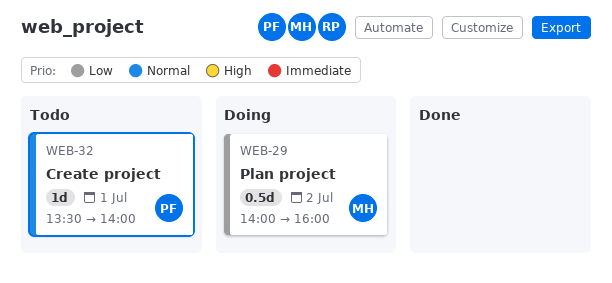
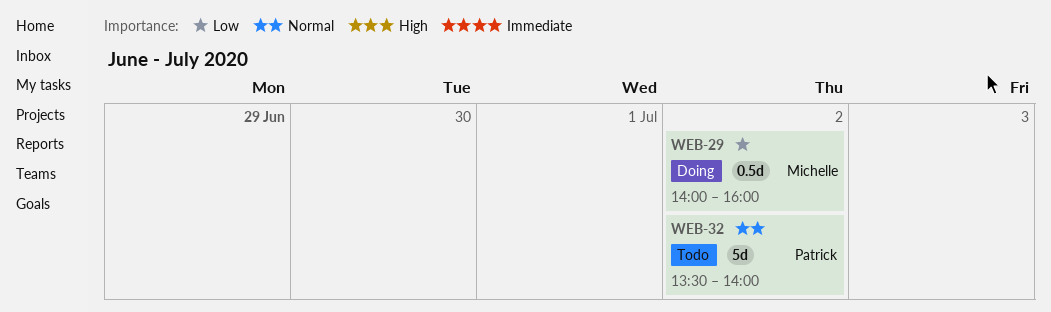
WEB-32, estimate: 1d -> 5d
WEB-32, day: Jul 1 -> Jul 2

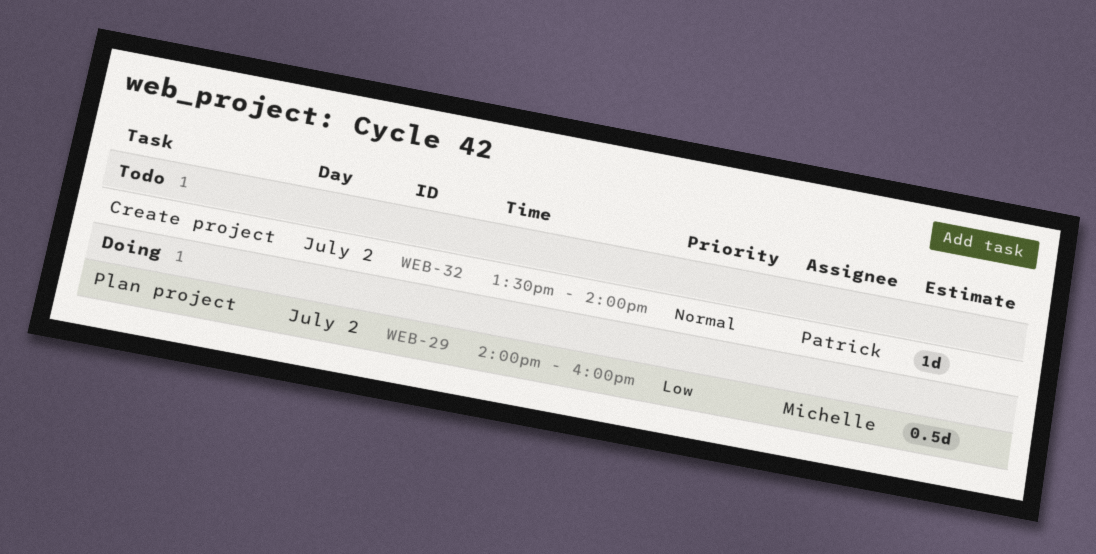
WEB-32, estimate: 5d -> 1d

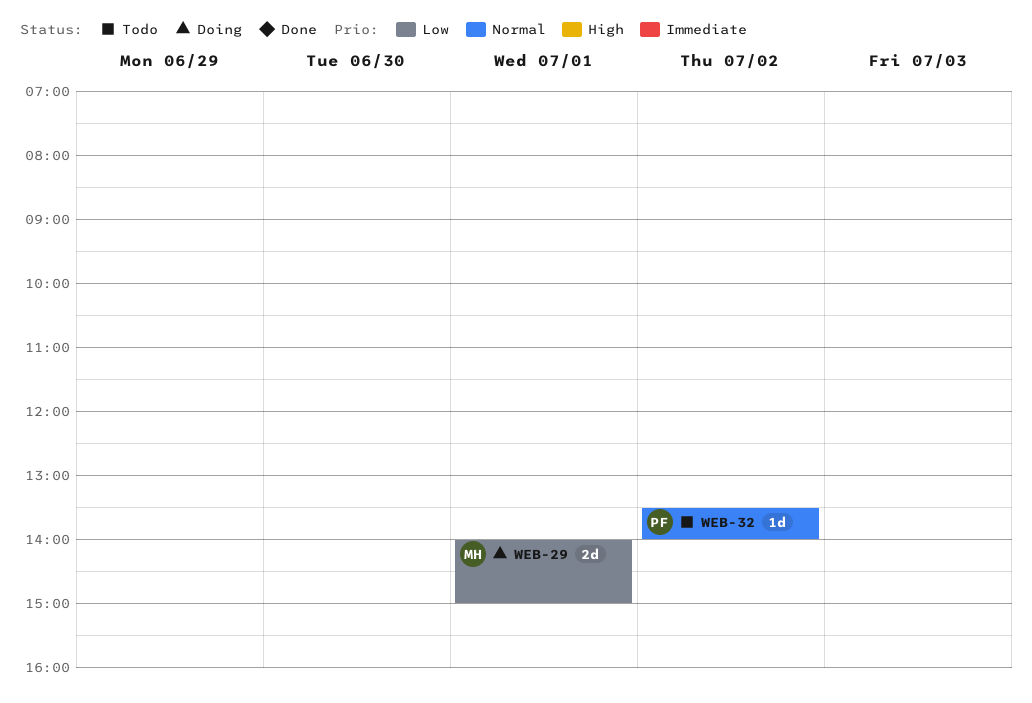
WEB-29, estimate: 0.5d -> 2d
WEB-29, day: Jul 2 -> Jul 1
WEB-29, ends: 16:00 -> 15:00

